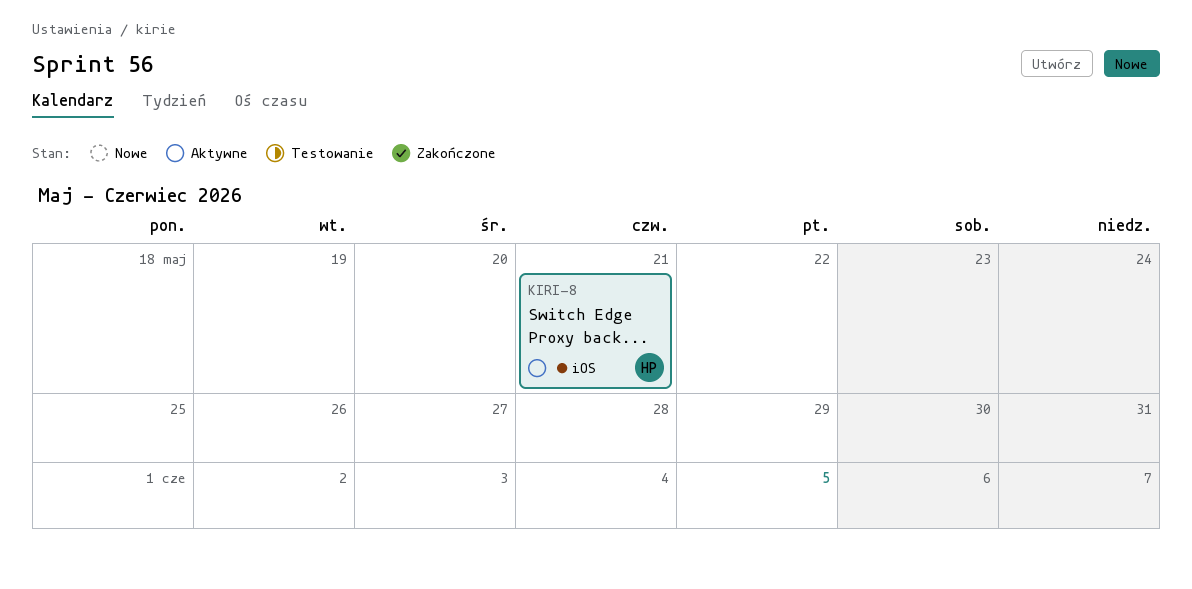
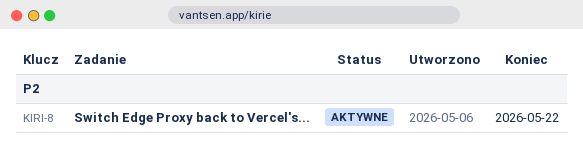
KIRI-8, due: May 21 -> May 22

